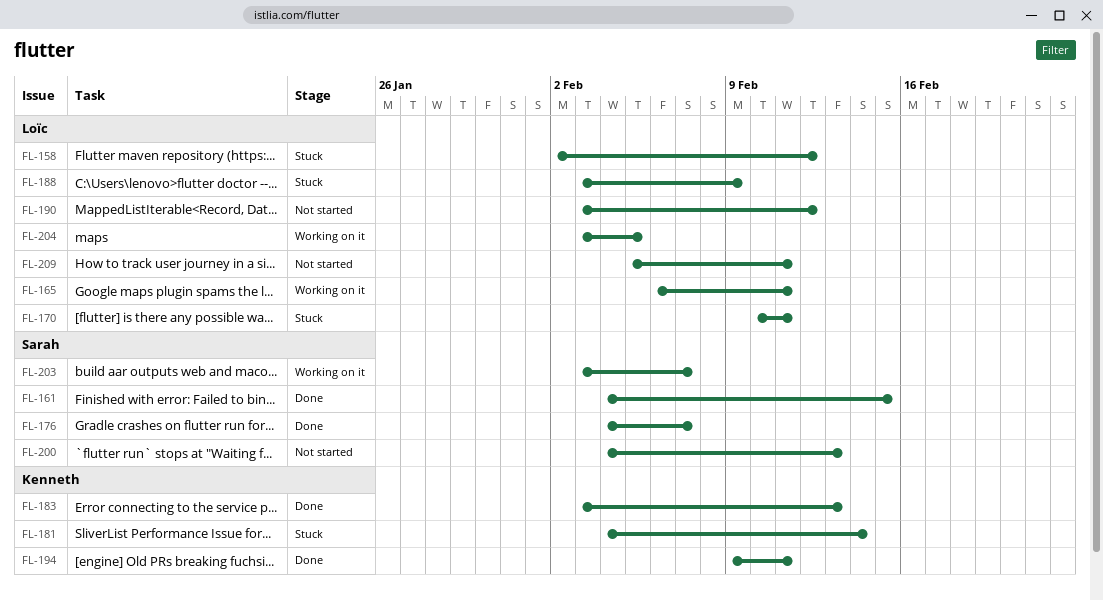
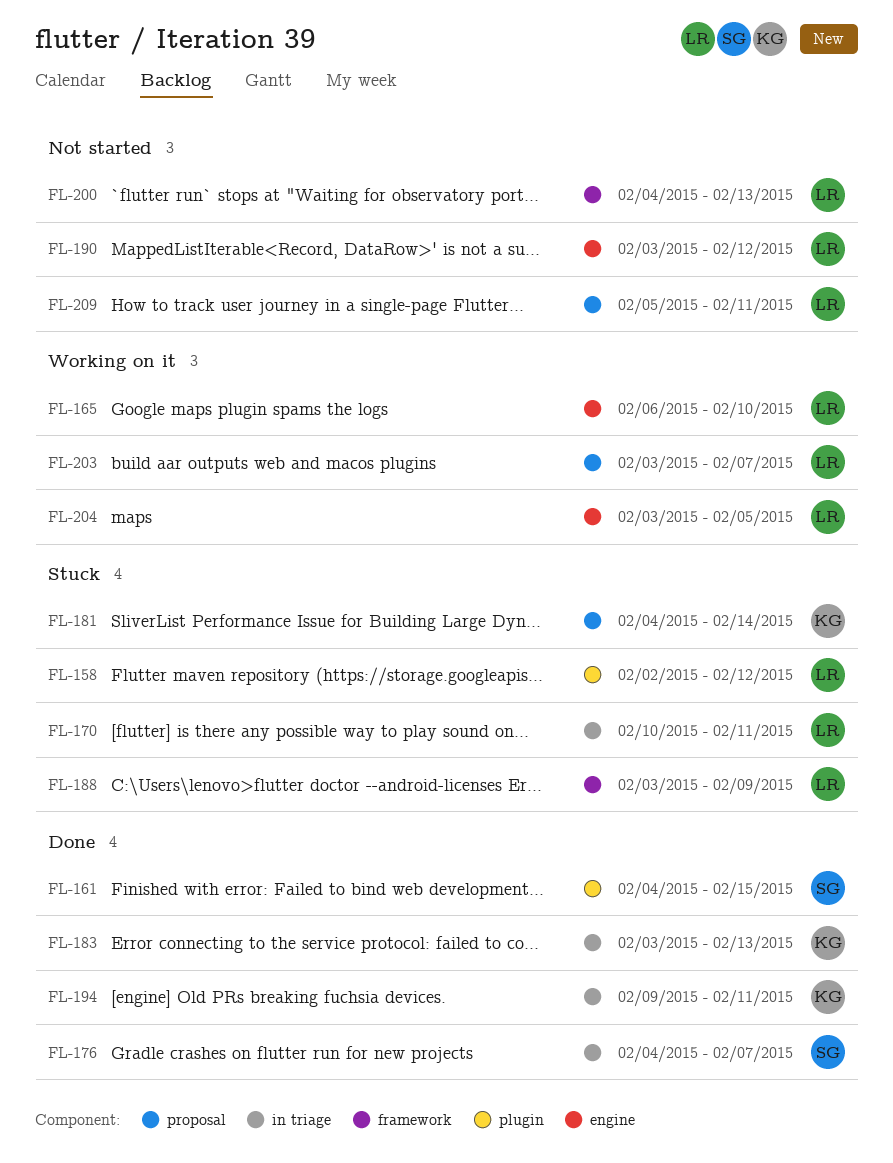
FL-165, due: Feb 11 -> Feb 10
FL-200, owner: Sarah -> Loïc
FL-203, owner: Sarah -> Loïc

